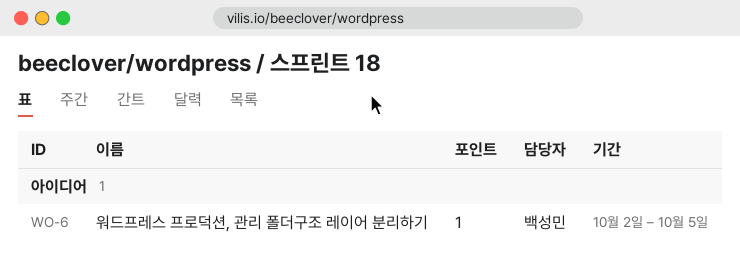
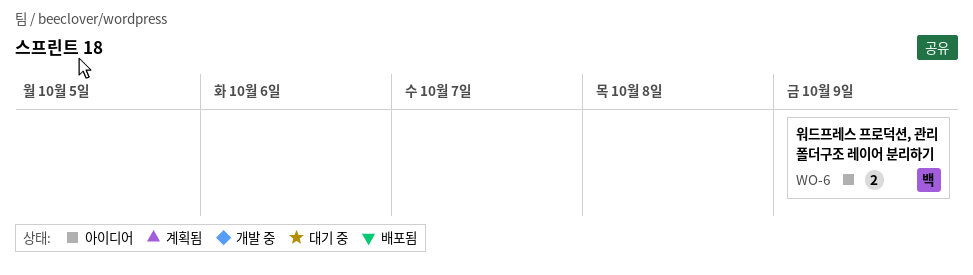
WO-6, estimate: 1 -> 2
WO-6, due: Oct 5 -> Oct 9

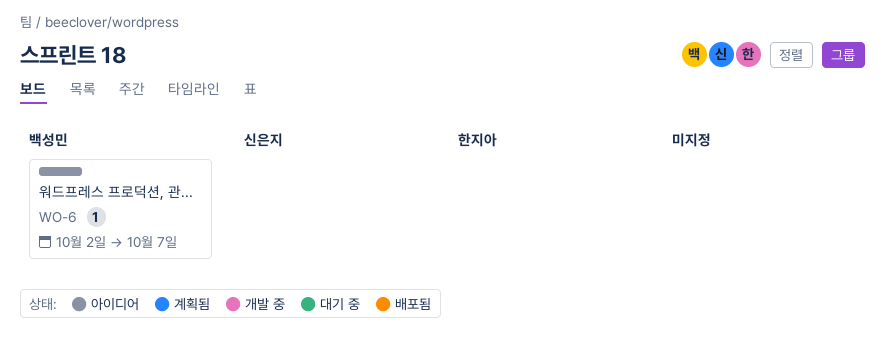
WO-6, estimate: 2 -> 1
WO-6, due: Oct 9 -> Oct 7

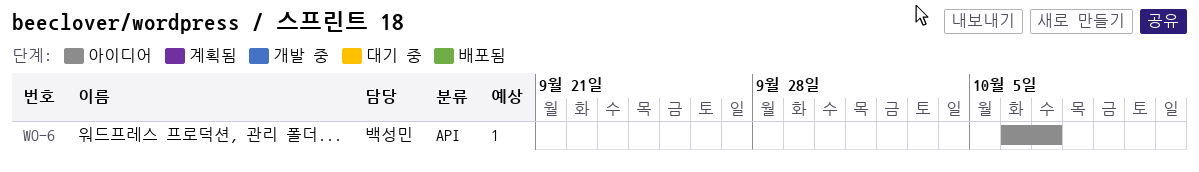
WO-6, start: Oct 2 -> Oct 6

